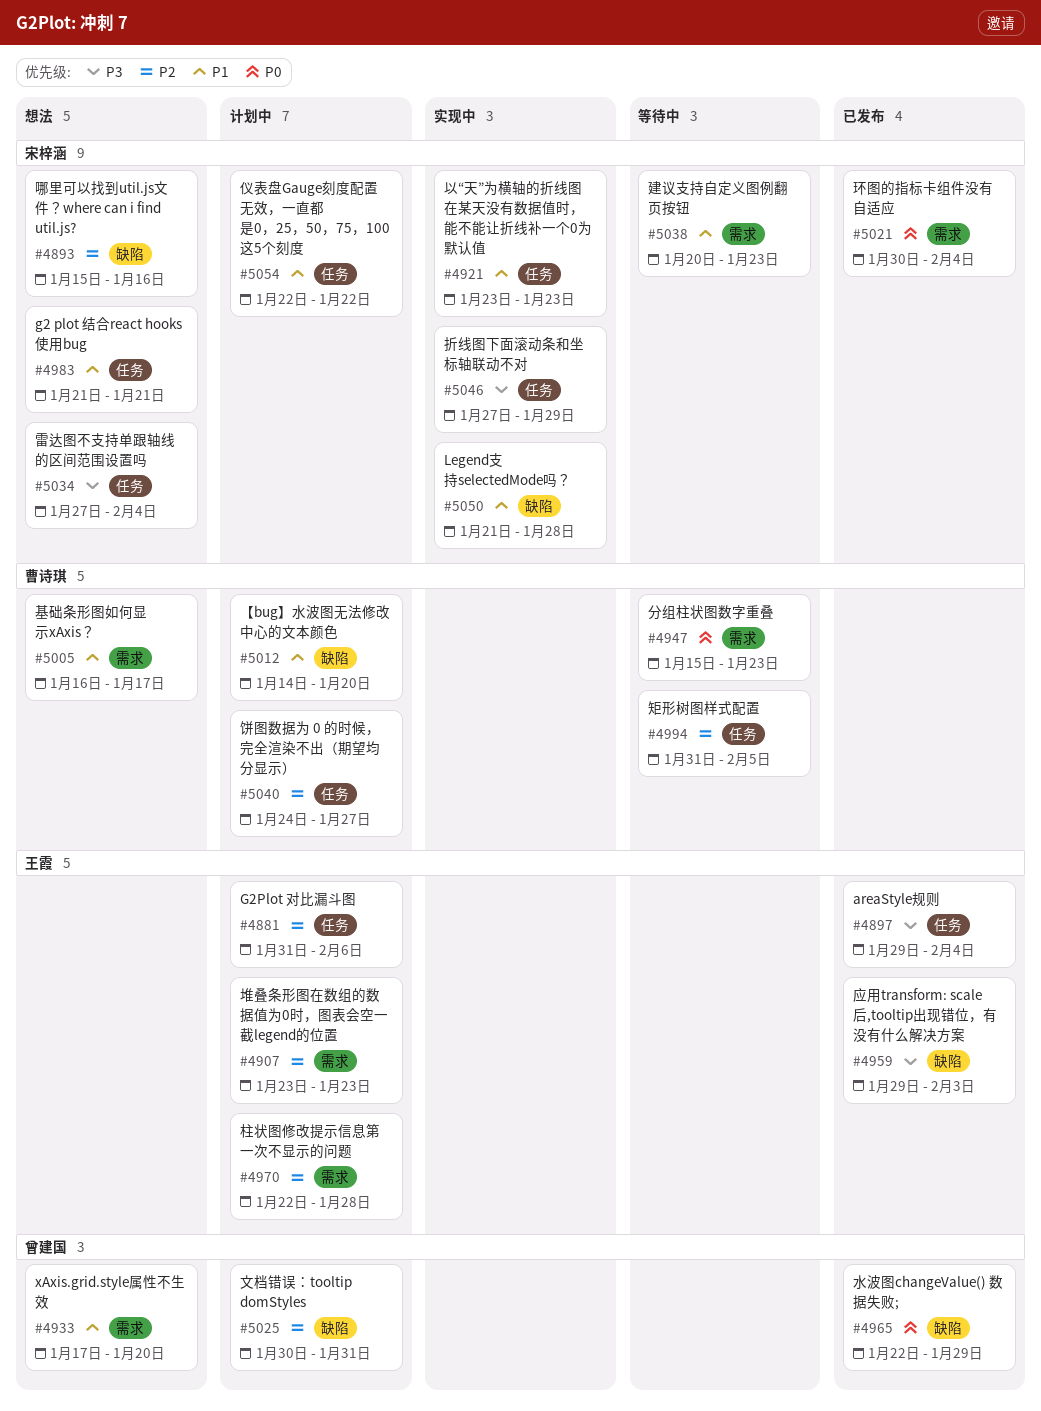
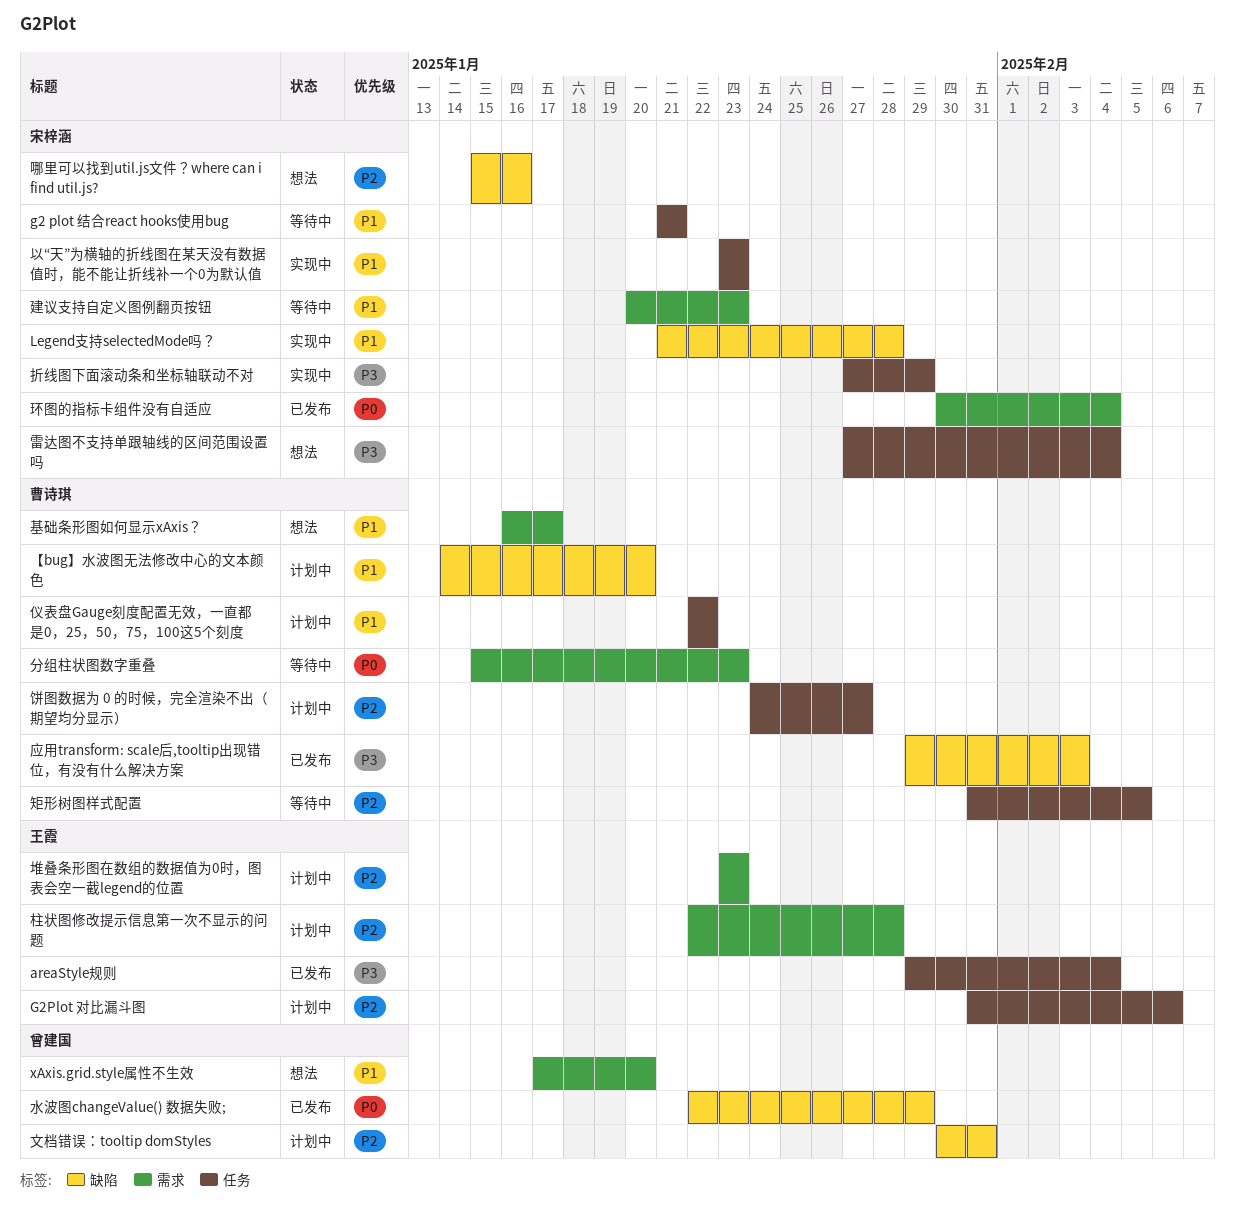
g2 plot 结合react hooks使用bug, status: 想法 -> 等待中
仪表盘Gauge刻度配置无效，一直都是0，25，50，75，100这5个刻度, owner: 宋梓涵 -> 曹诗琪
应用transform: scale后,tooltip出现错位，有没有什么解决方案, owner: 王霞 -> 曹诗琪

